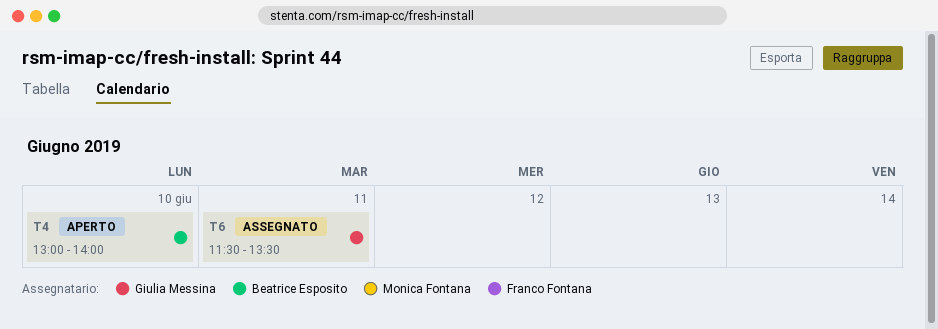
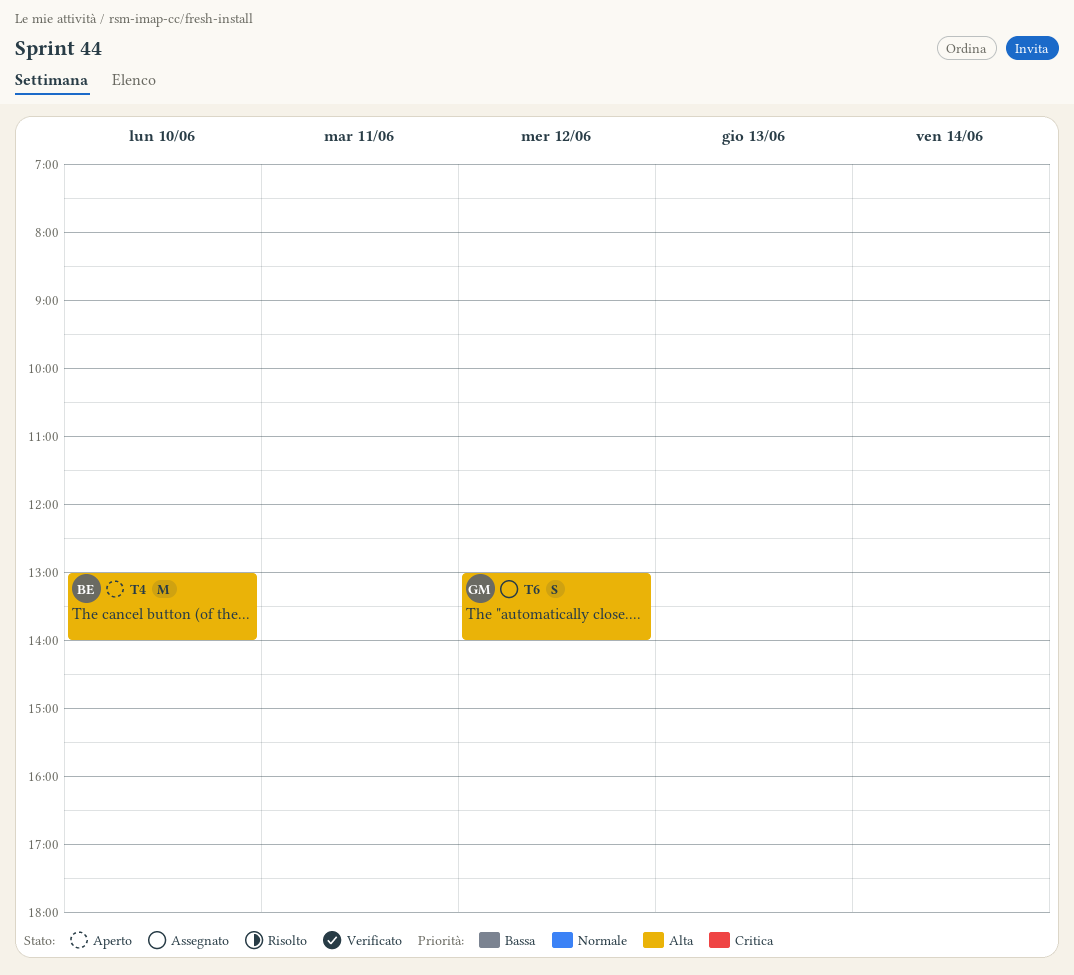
T6, day: Jun 11 -> Jun 12
T6, begins: 11:30 -> 13:00
T6, ends: 13:30 -> 14:00

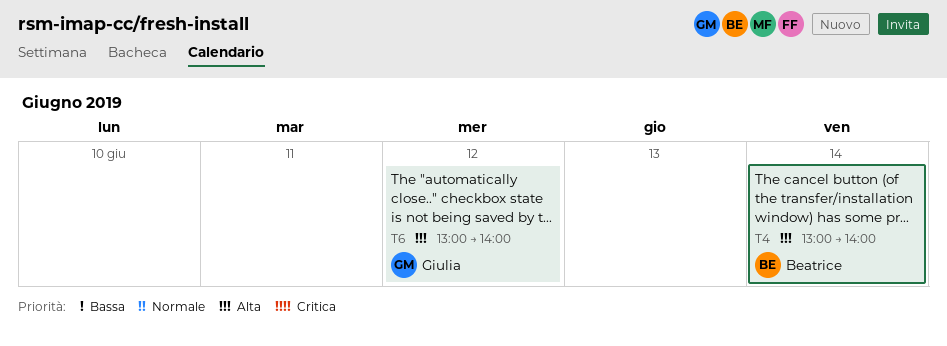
T4, day: Jun 10 -> Jun 14

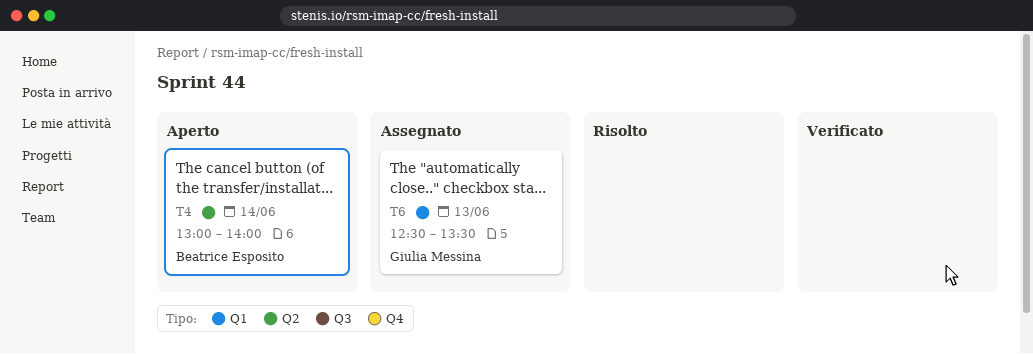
T6, day: Jun 12 -> Jun 13
T6, begins: 13:00 -> 12:30
T6, ends: 14:00 -> 13:30

